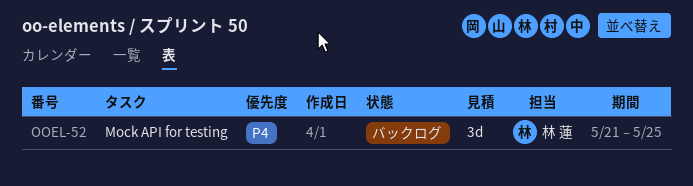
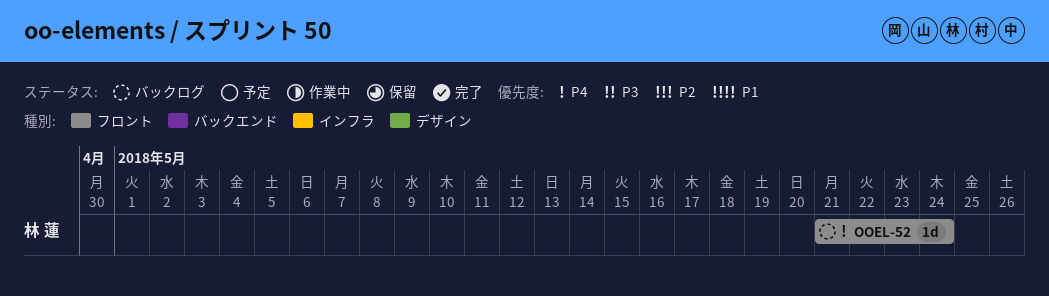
OOEL-52, estimate: 3d -> 1d
OOEL-52, due: May 25 -> May 24

